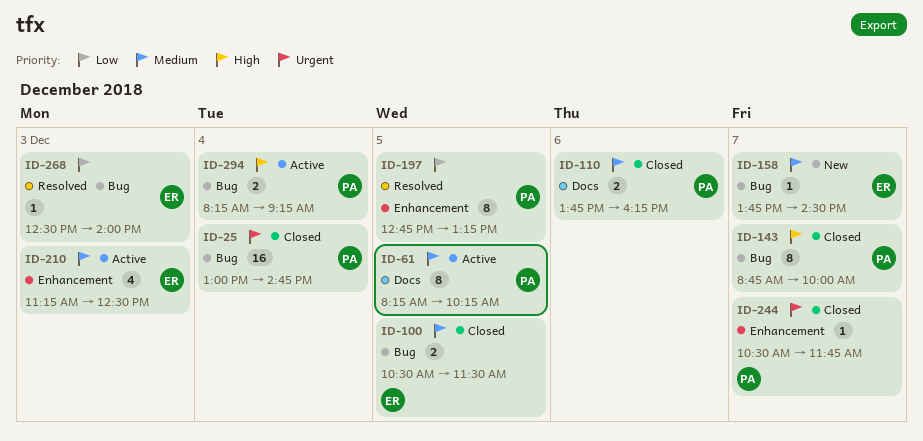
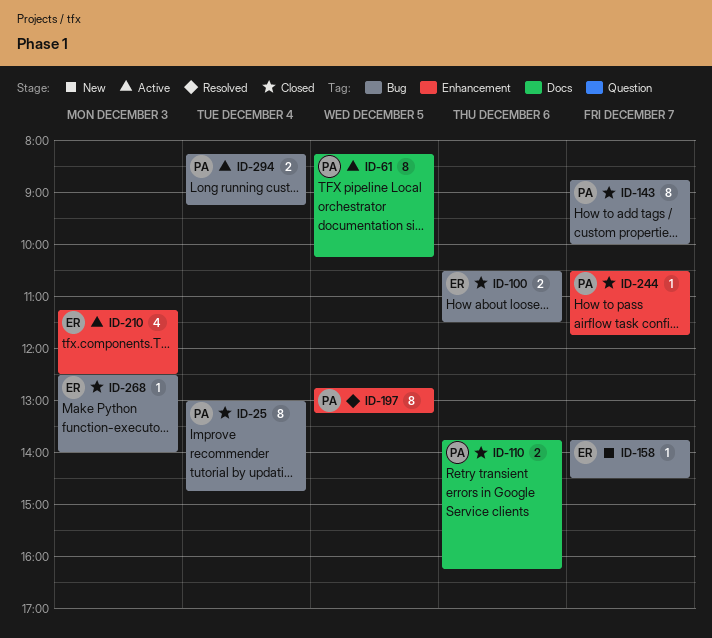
ID-25, estimate: 16 -> 8
ID-100, day: Dec 5 -> Dec 6
ID-268, status: Resolved -> Closed

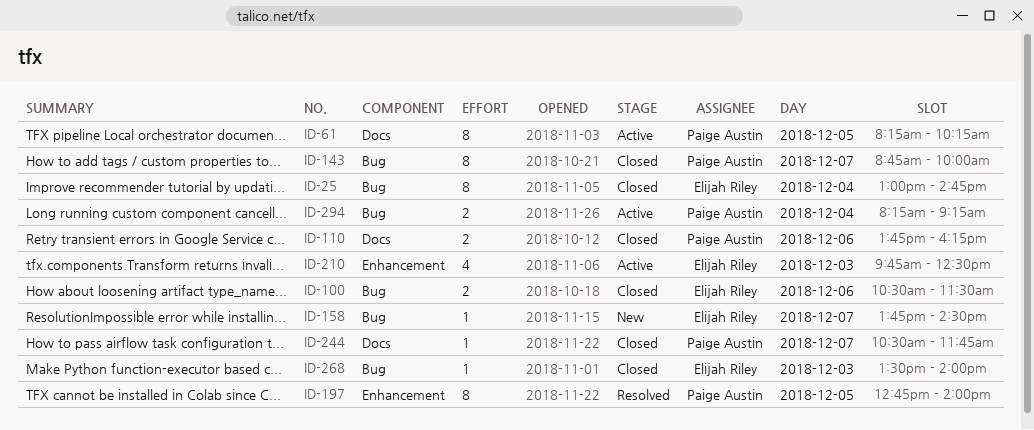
ID-25, owner: Paige Austin -> Elijah Riley
ID-197, ends: 13:15 -> 14:00
ID-210, begins: 11:15 -> 09:45
ID-244, label: Enhancement -> Docs
ID-268, begins: 12:30 -> 13:30

